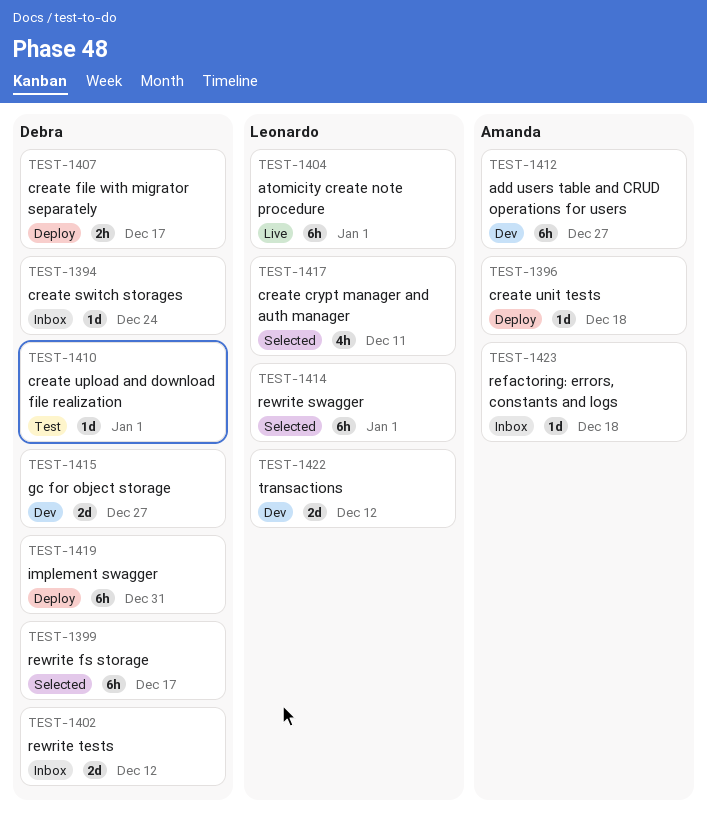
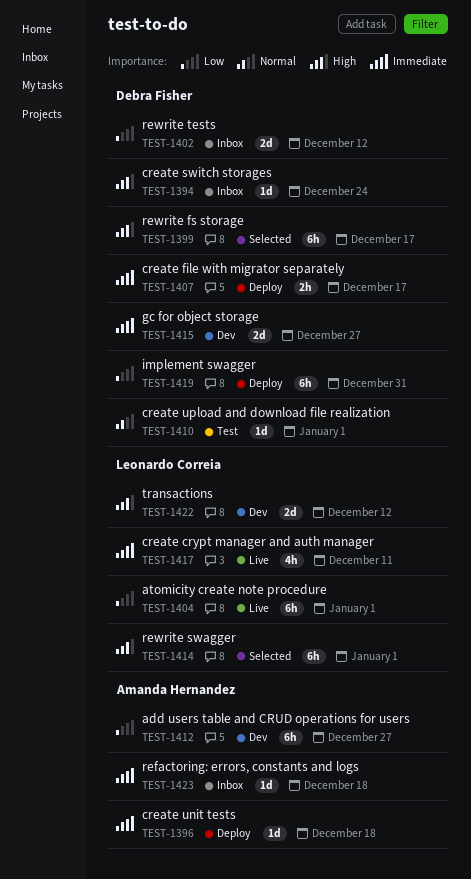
TEST-1417, status: Selected -> Live

